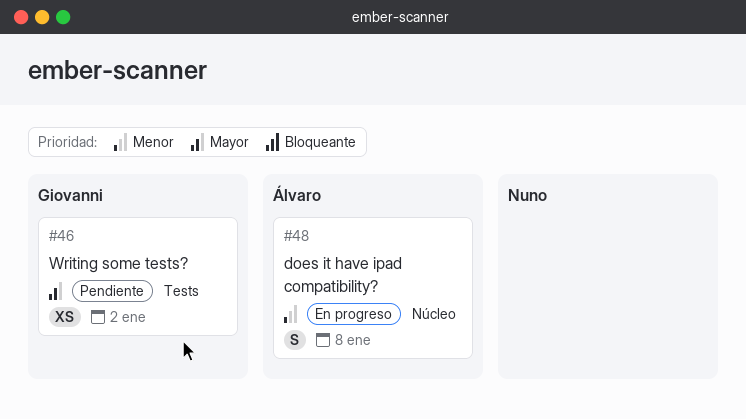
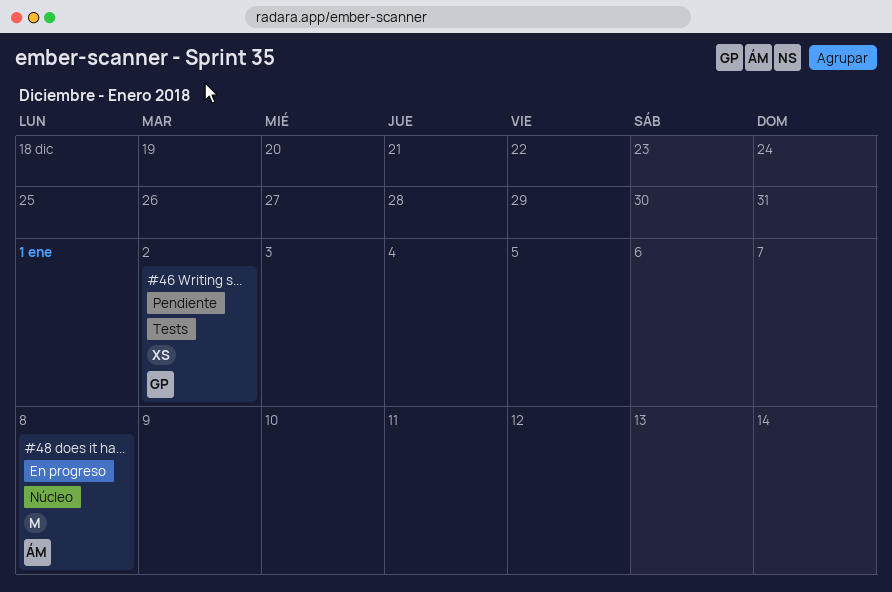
#48, estimate: S -> M

